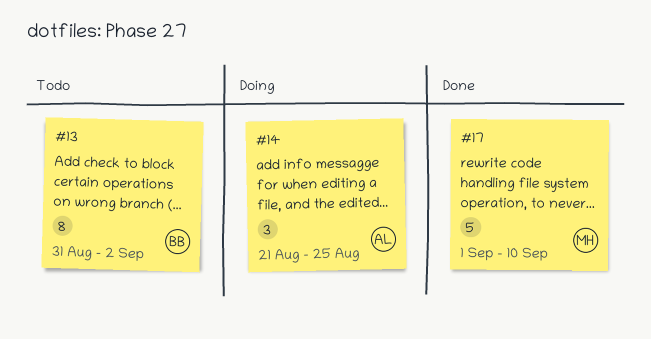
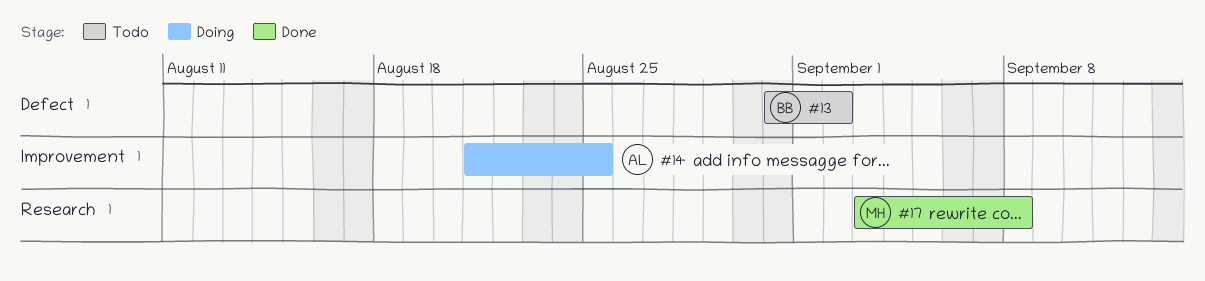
#17, start: Sep 1 -> Sep 3
#17, due: Sep 10 -> Sep 8

